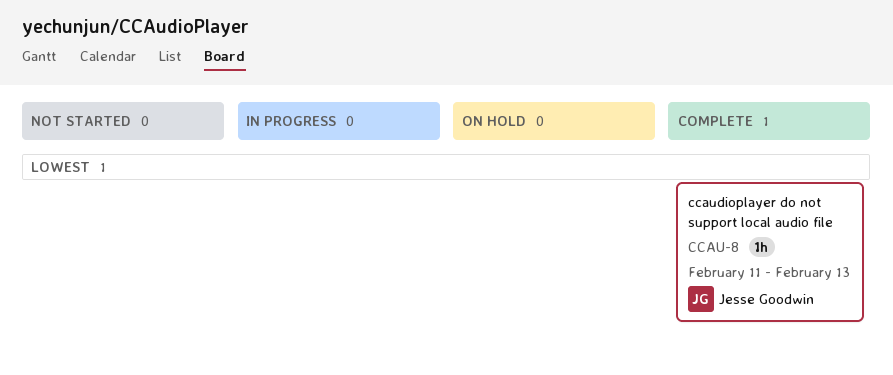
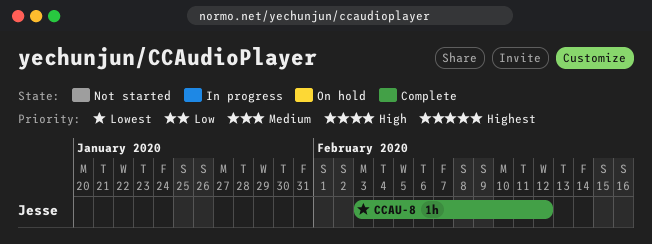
CCAU-8, start: Feb 11 -> Feb 3
CCAU-8, due: Feb 13 -> Feb 12

